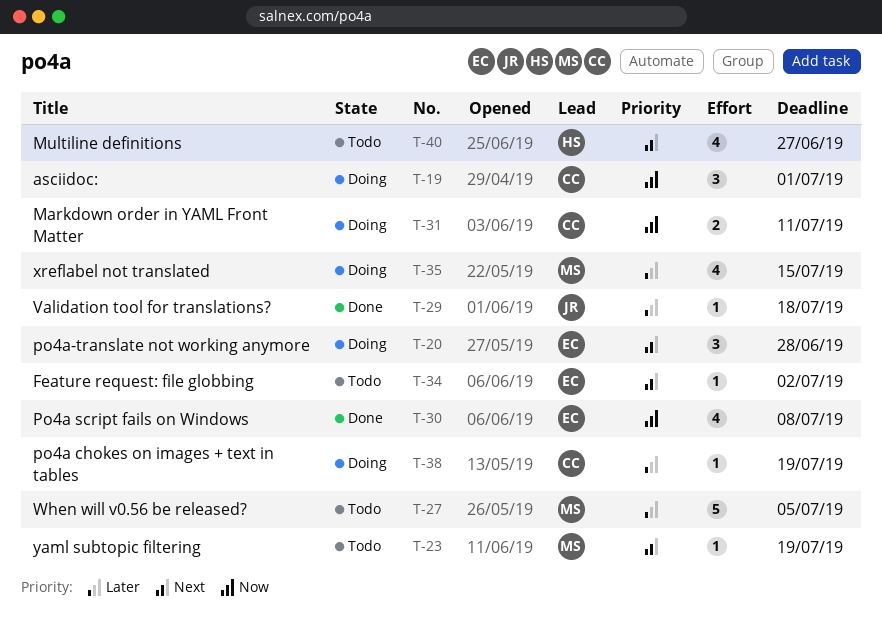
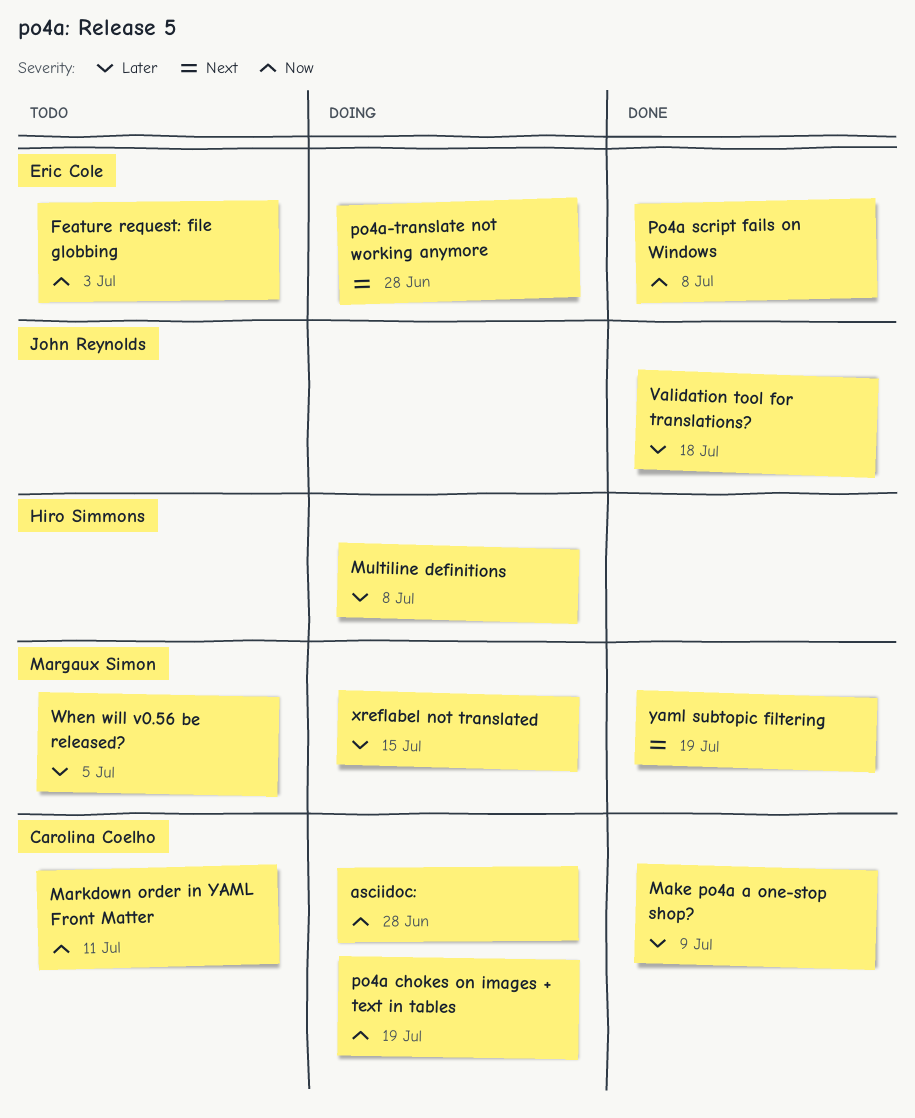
asciidoc:, due: Jul 1 -> Jun 28
Feature request: file globbing, priority: Next -> Now
Feature request: file globbing, due: Jul 2 -> Jul 3
Make po4a a one-stop shop?: none -> present
Markdown order in YAML Front Matter, status: Doing -> Todo
Multiline definitions, status: Todo -> Doing
Multiline definitions, priority: Next -> Later
Multiline definitions, due: Jun 27 -> Jul 8
po4a chokes on images + text in tables, priority: Later -> Now
yaml subtopic filtering, status: Todo -> Done

